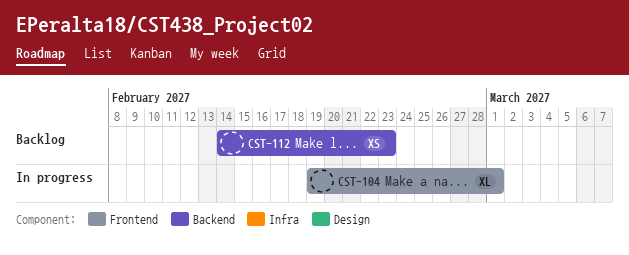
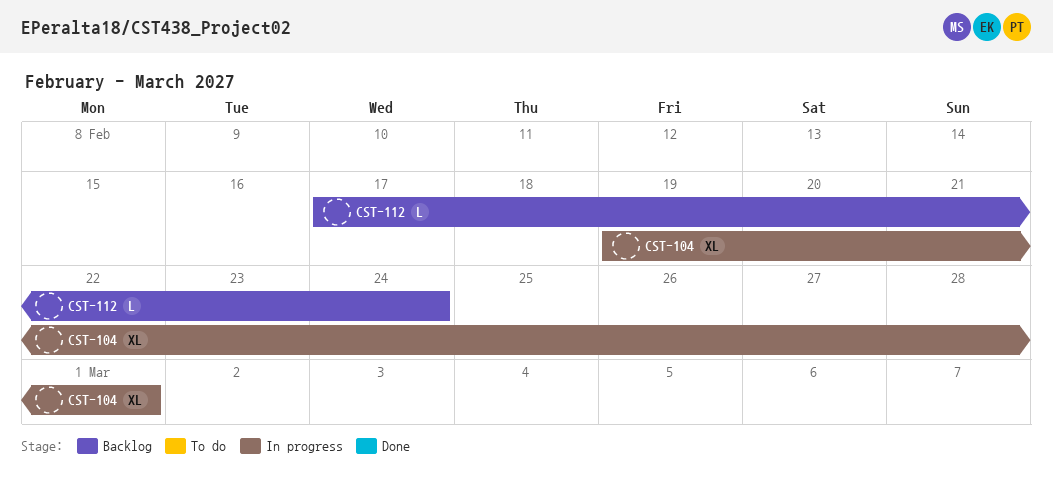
CST-112, estimate: XS -> L
CST-112, start: Feb 14 -> Feb 17
CST-112, due: Feb 23 -> Feb 24

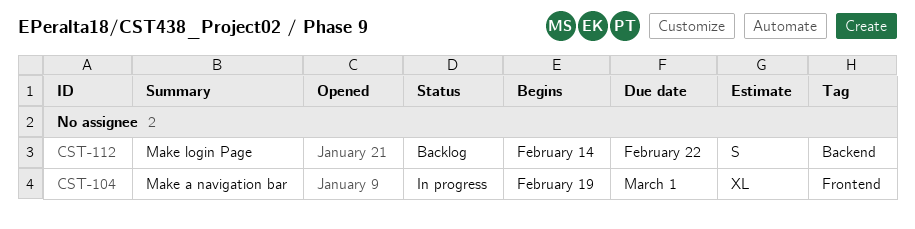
CST-112, estimate: L -> S
CST-112, start: Feb 17 -> Feb 14
CST-112, due: Feb 24 -> Feb 22

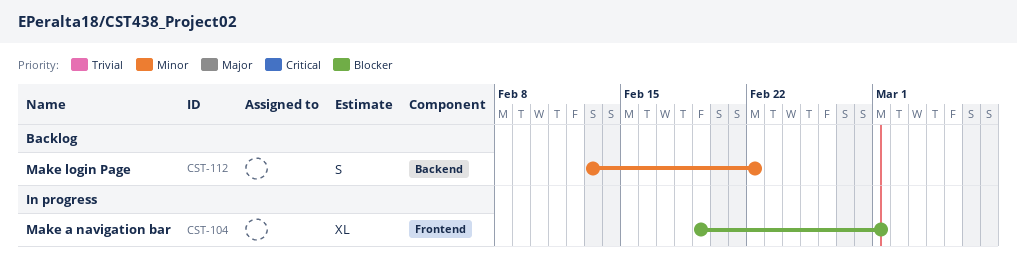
CST-112, start: Feb 14 -> Feb 13

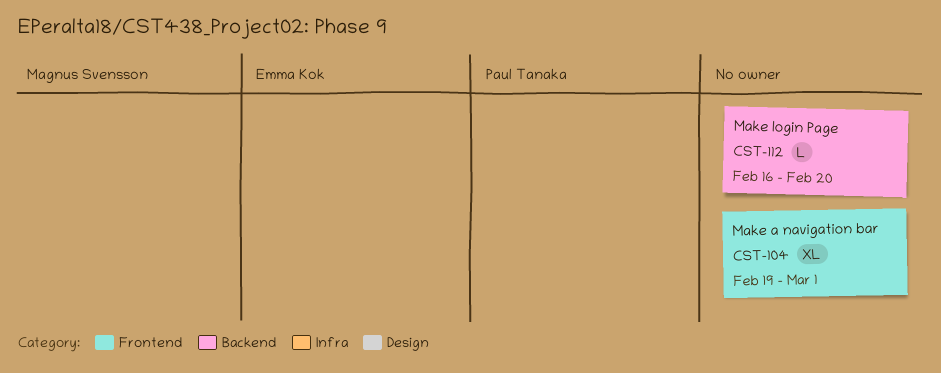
CST-112, estimate: S -> L
CST-112, start: Feb 13 -> Feb 16
CST-112, due: Feb 22 -> Feb 20

